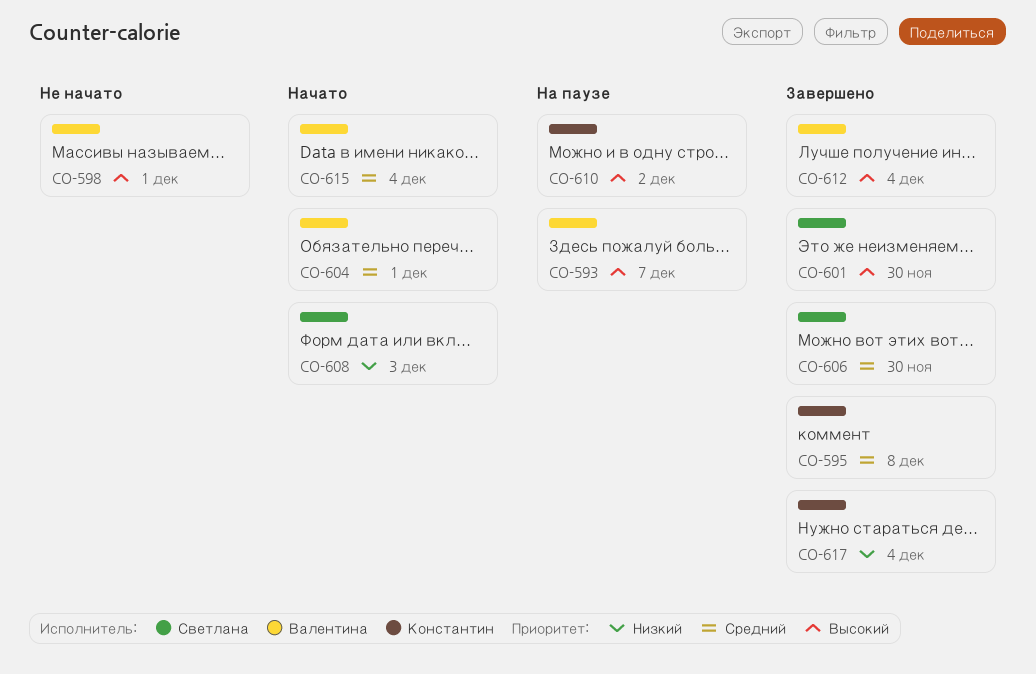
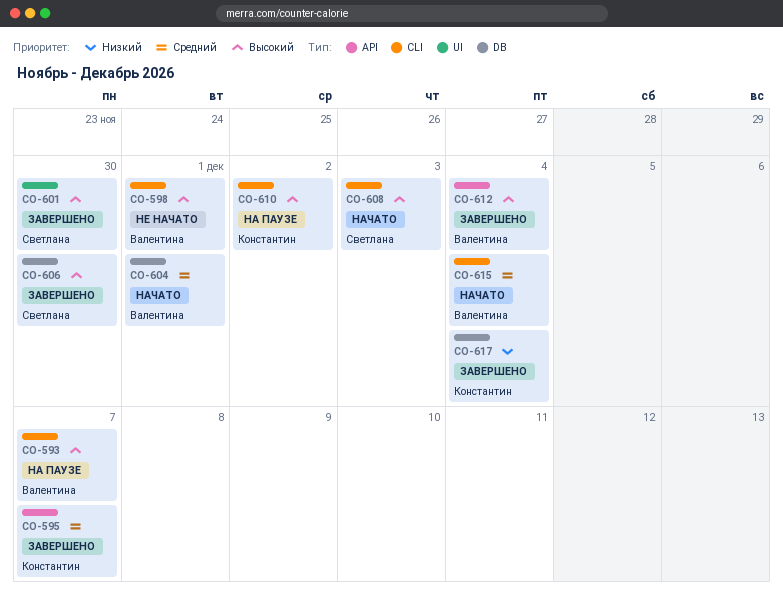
CO-595, due: Dec 8 -> Dec 7
CO-606, priority: Средний -> Высокий
CO-608, priority: Низкий -> Высокий

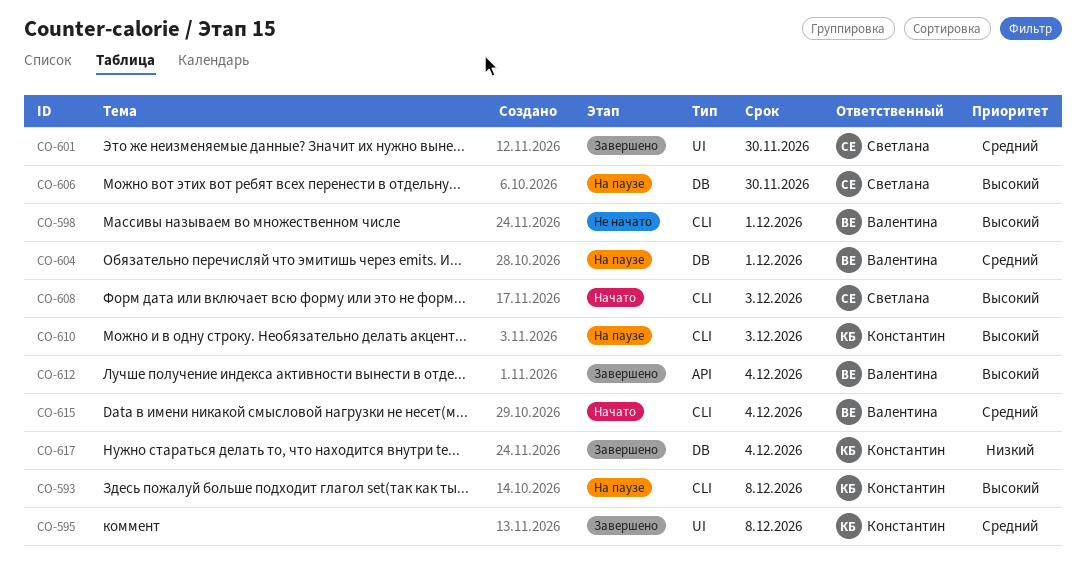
CO-593, owner: Валентина -> Константин
CO-593, due: Dec 7 -> Dec 8
CO-595, label: API -> UI
CO-595, due: Dec 7 -> Dec 8
CO-601, priority: Высокий -> Средний
CO-604, status: Начато -> На паузе
CO-606, status: Завершено -> На паузе
CO-610, due: Dec 2 -> Dec 3

